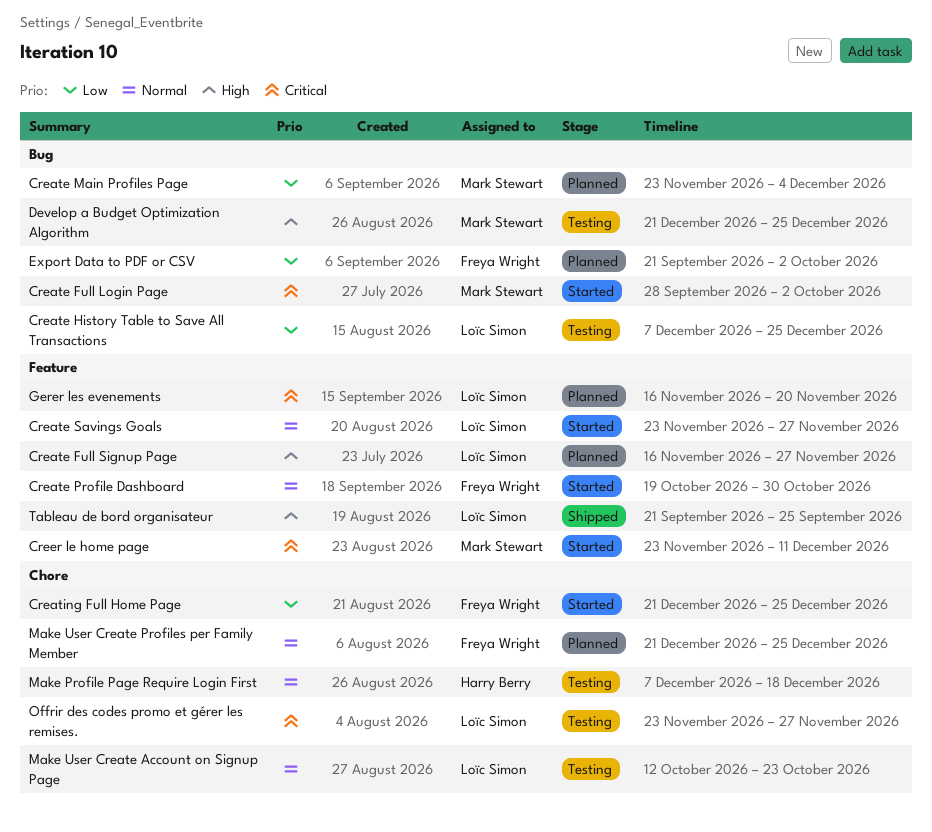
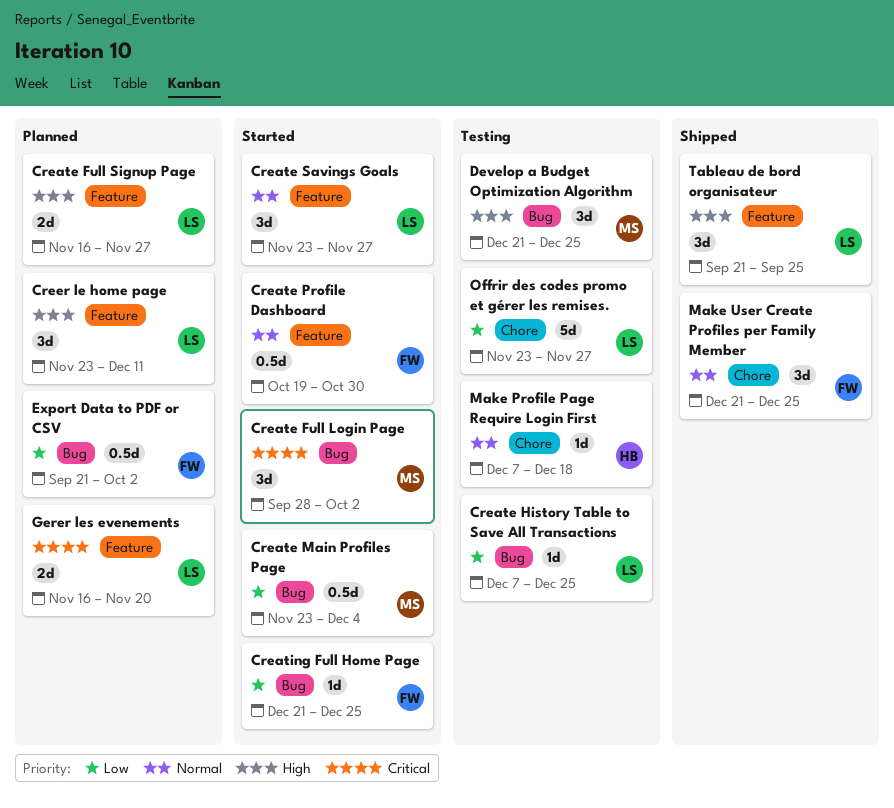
Create Main Profiles Page, status: Planned -> Started
Creating Full Home Page, label: Chore -> Bug
Creer le home page, status: Started -> Planned
Creer le home page, owner: Mark Stewart -> Loïc Simon
Creer le home page, priority: Critical -> High
Make User Create Account on Signup Page: present -> none
Make User Create Profiles per Family Member, status: Planned -> Shipped
Offrir des codes promo et gérer les remises., priority: Critical -> Low

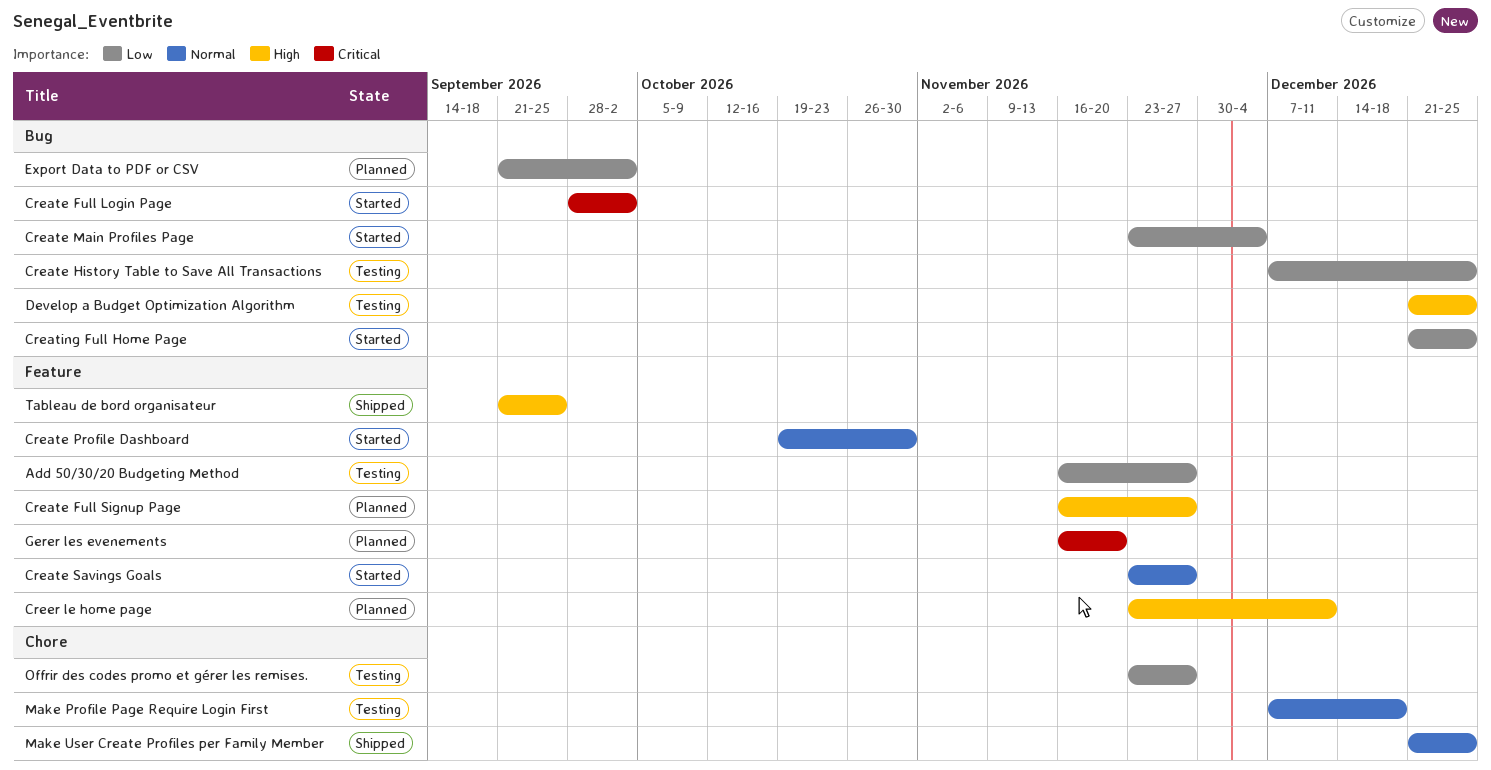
Add 50/30/20 Budgeting Method: none -> present

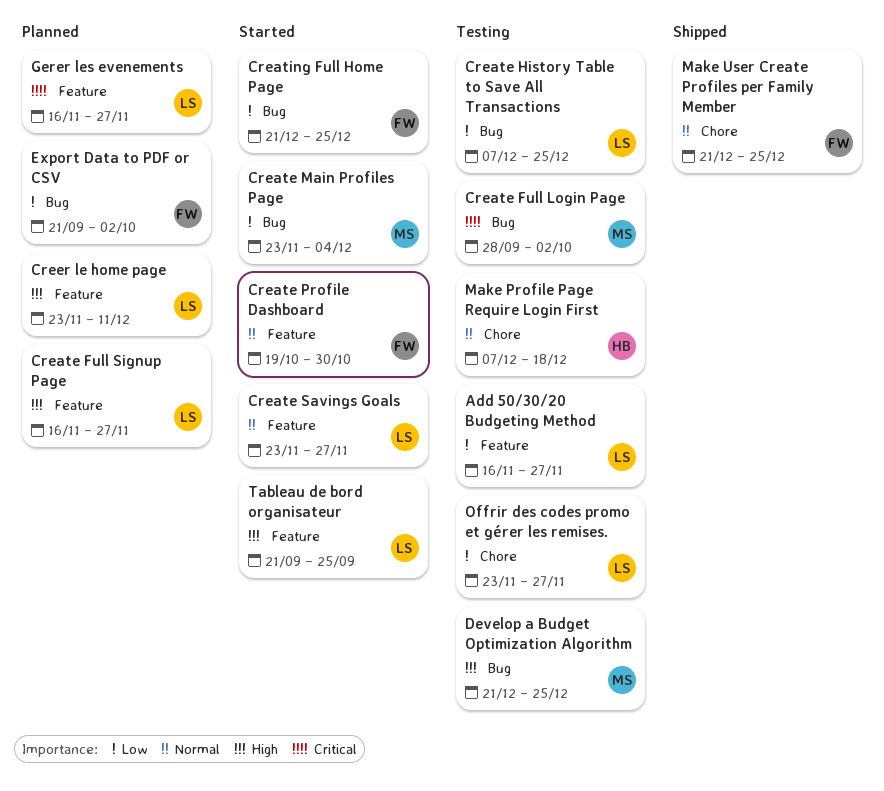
Create Full Login Page, status: Started -> Testing
Gerer les evenements, due: Nov 20 -> Nov 27
Tableau de bord organisateur, status: Shipped -> Started

